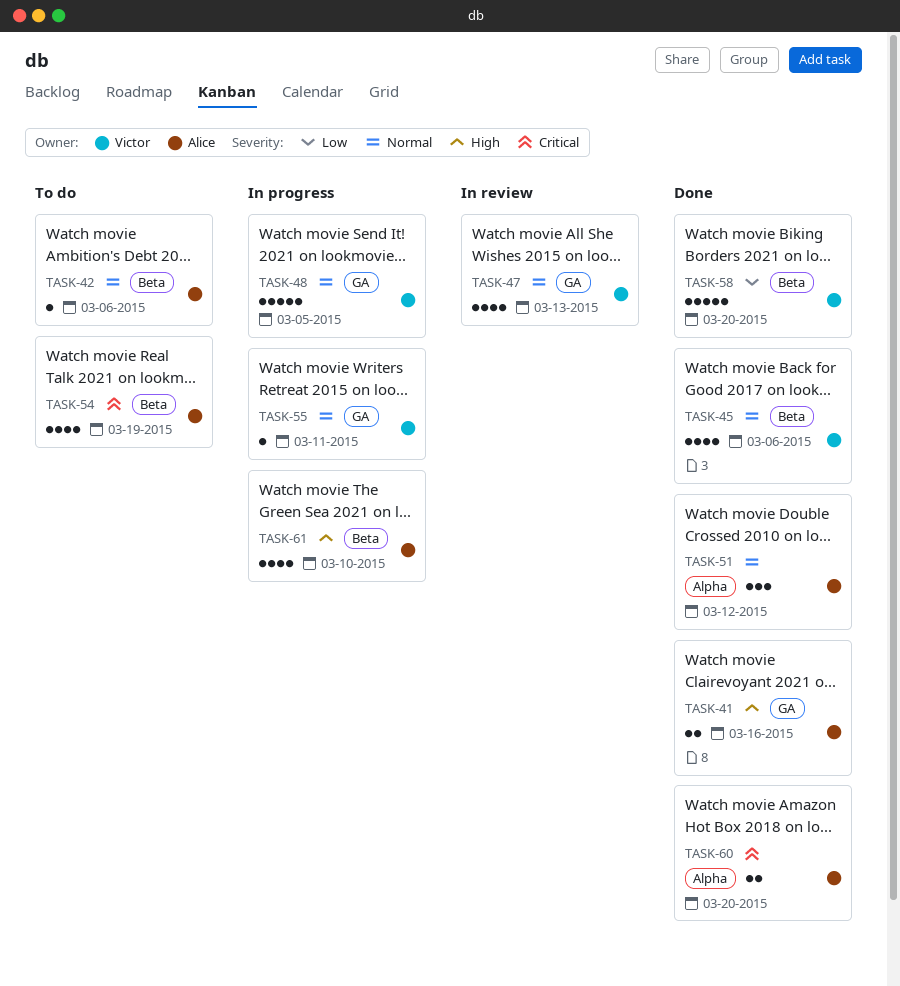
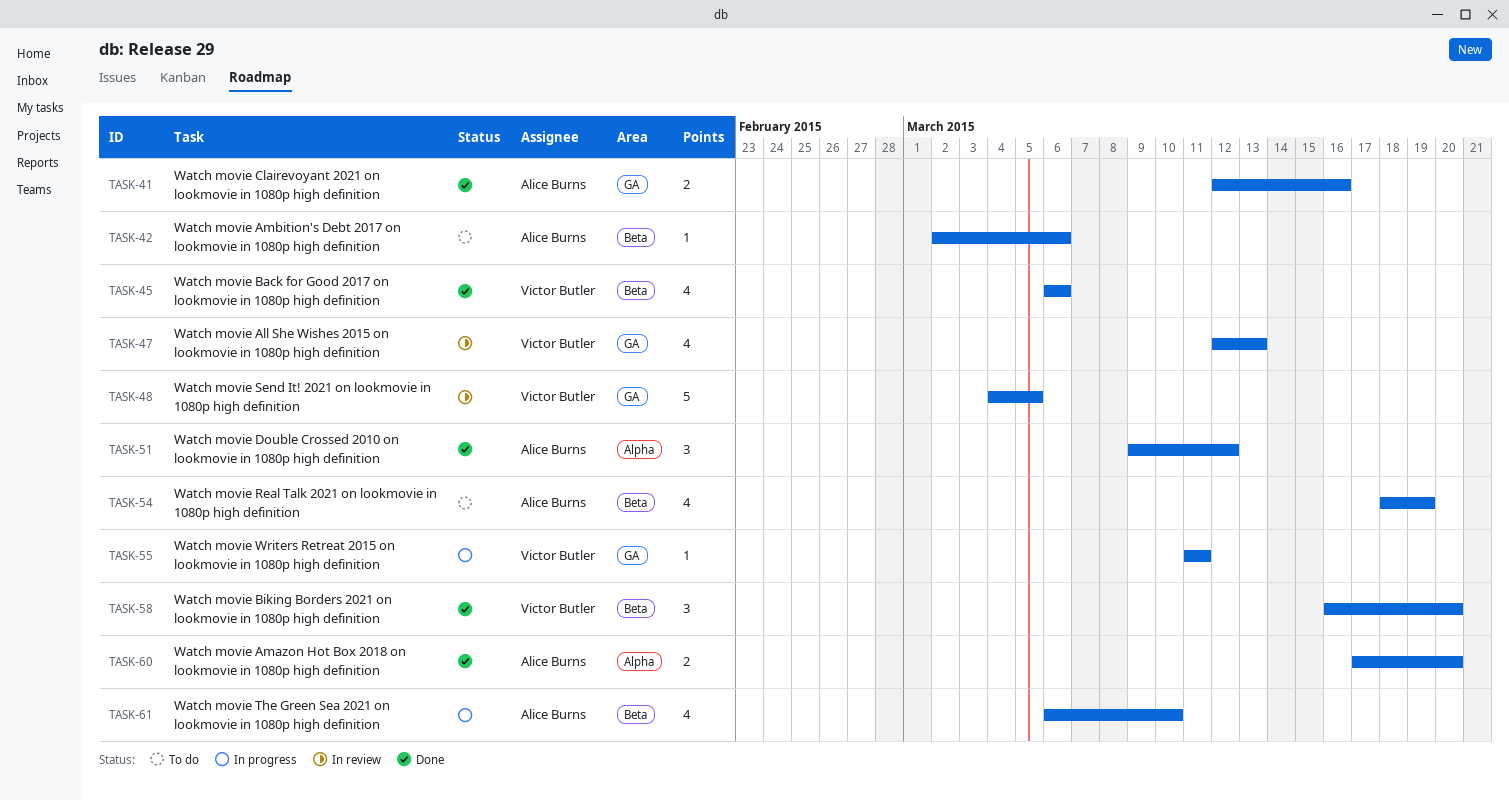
TASK-48, status: In progress -> In review
TASK-58, estimate: 5 -> 3

